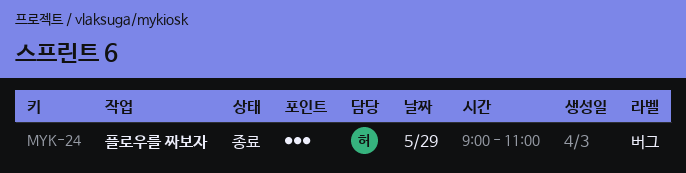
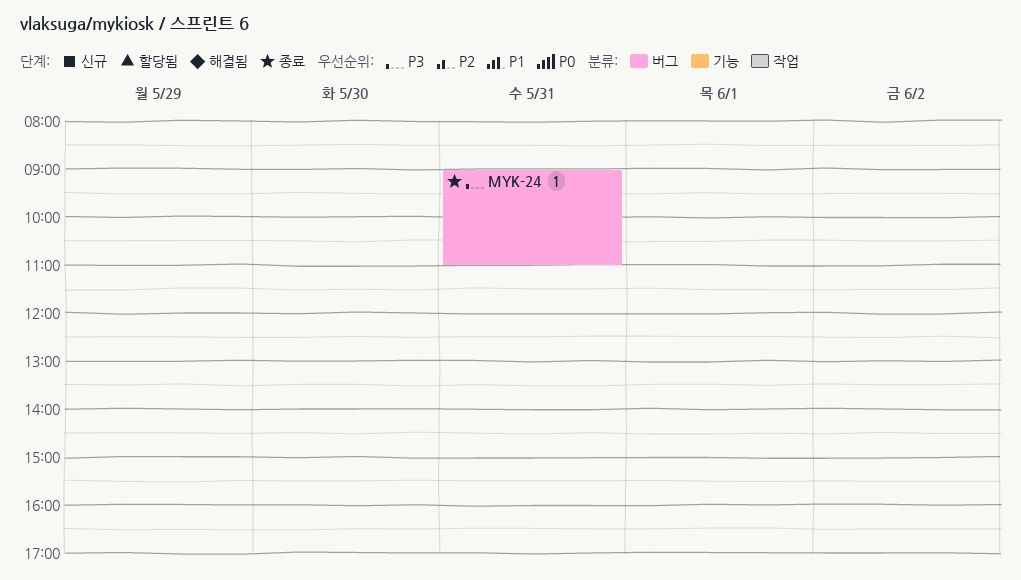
MYK-24, estimate: 3 -> 1
MYK-24, day: May 29 -> May 31

